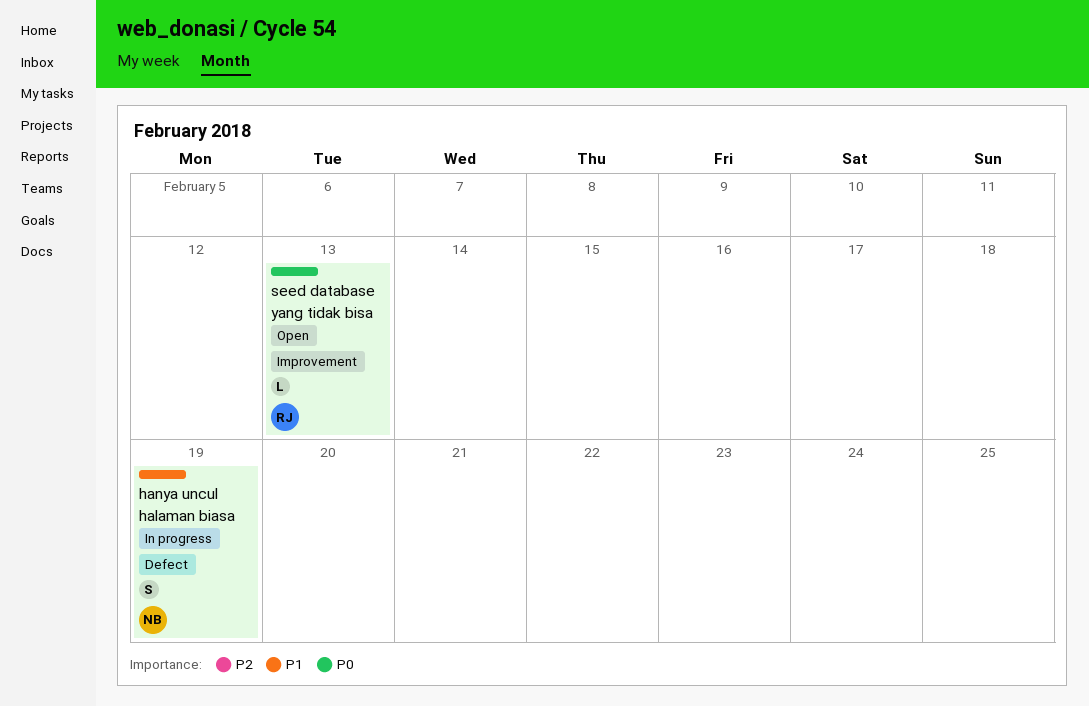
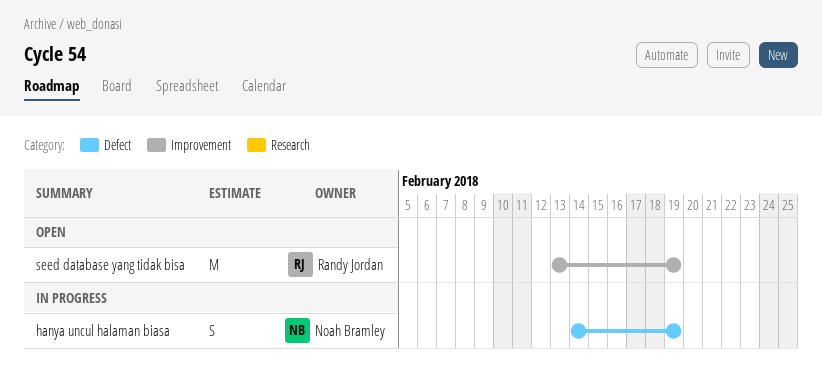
seed database yang tidak bisa, estimate: L -> M
seed database yang tidak bisa, due: Feb 13 -> Feb 19

